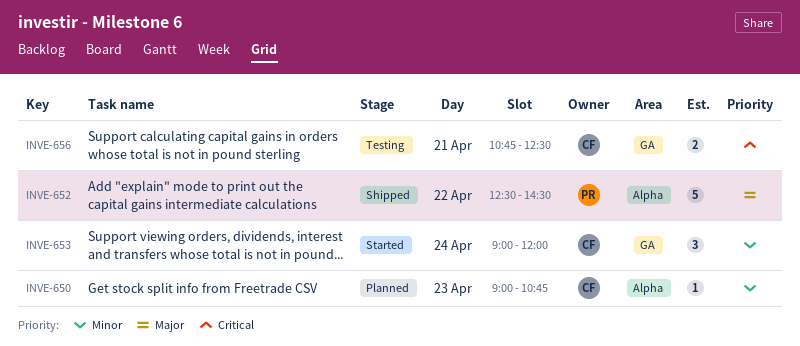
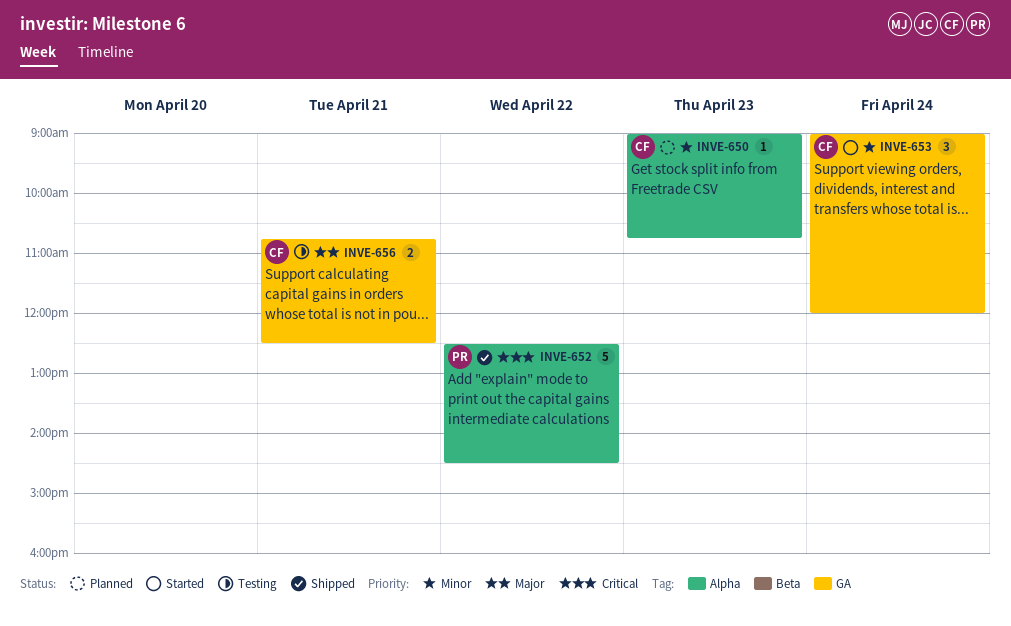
INVE-652, priority: Major -> Critical
INVE-656, priority: Critical -> Major

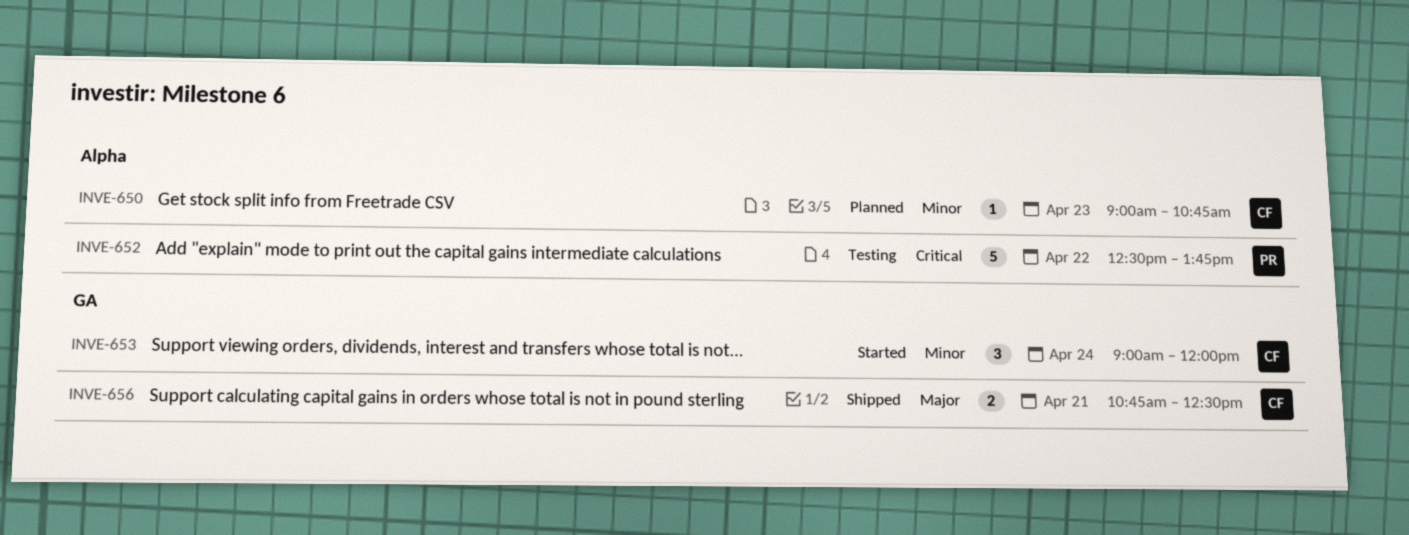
INVE-652, status: Shipped -> Testing
INVE-652, ends: 14:30 -> 13:45
INVE-656, status: Testing -> Shipped

